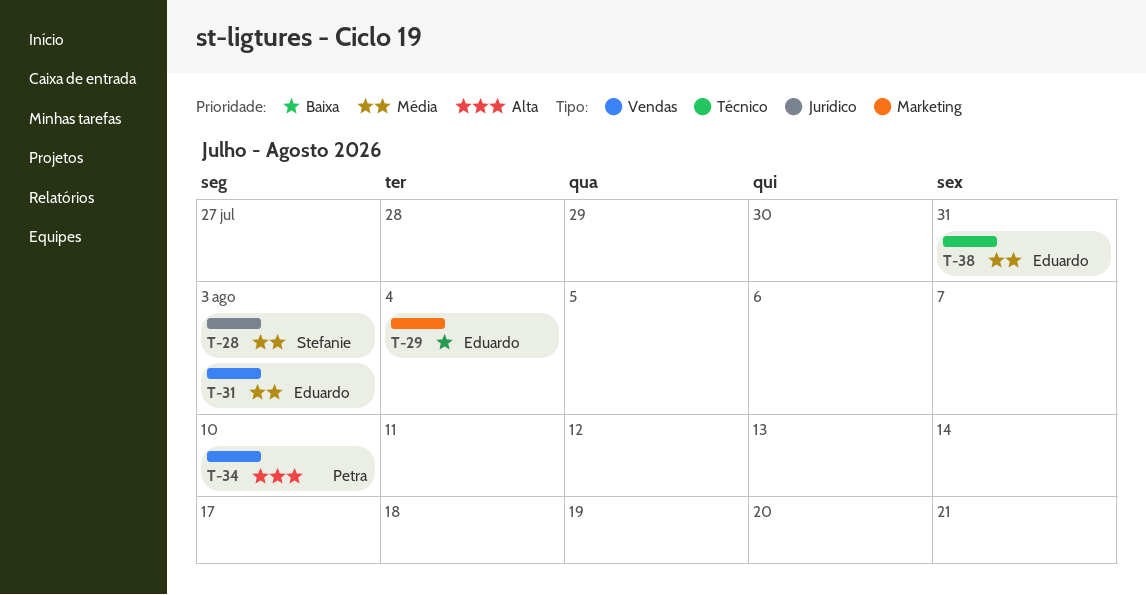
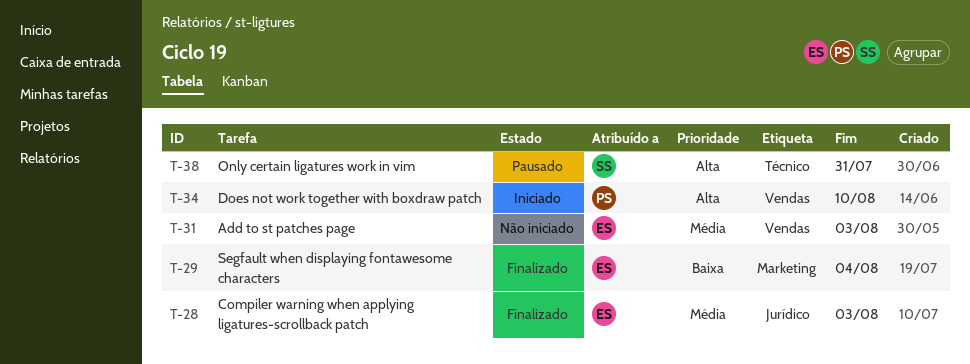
T-28, owner: Stefanie -> Eduardo
T-38, owner: Eduardo -> Stefanie
T-38, priority: Média -> Alta

